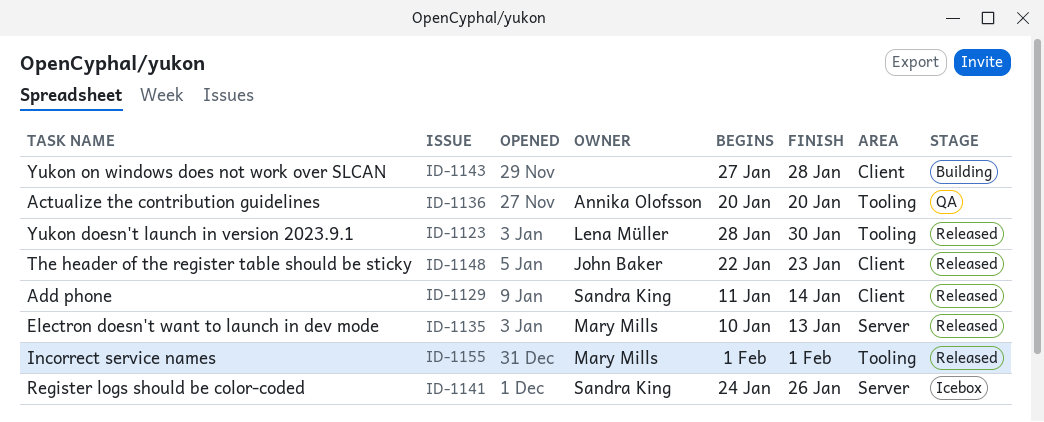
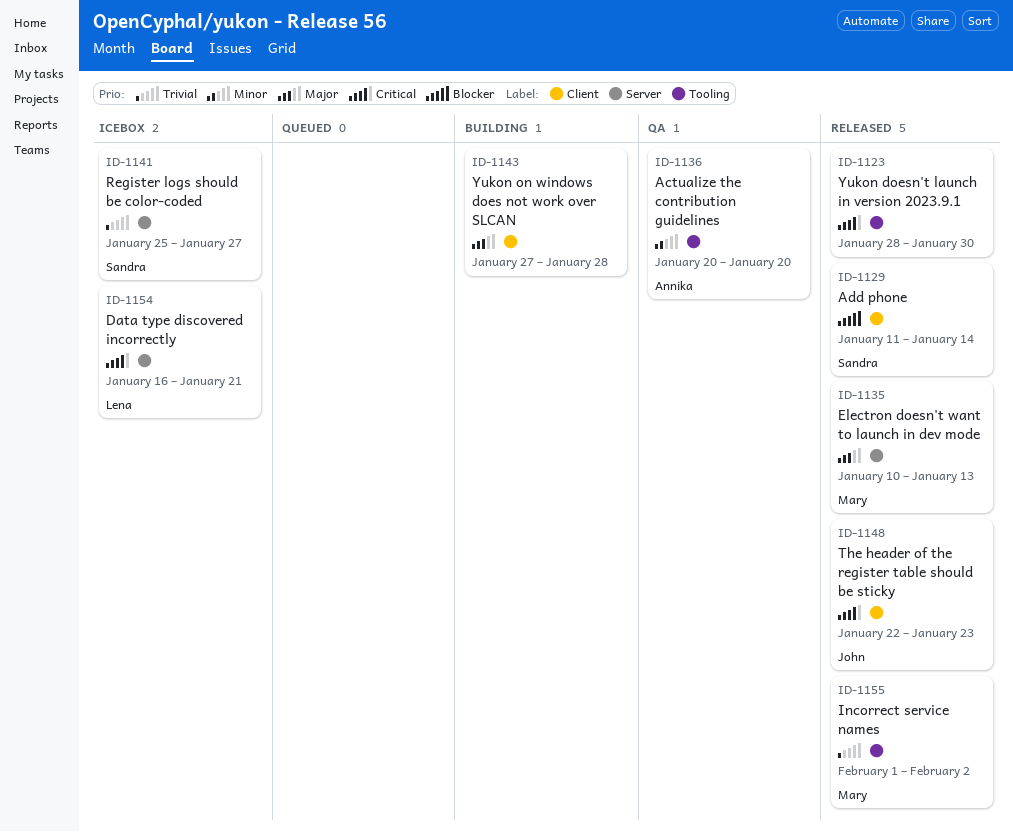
ID-1123, owner: Lena Müller -> none
ID-1141, start: Jan 24 -> Jan 25
ID-1141, due: Jan 26 -> Jan 27
ID-1154: none -> present
ID-1155, due: Feb 1 -> Feb 2

